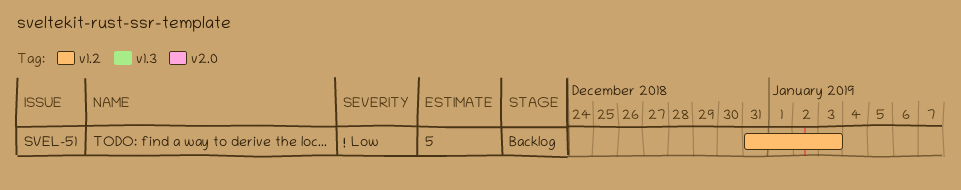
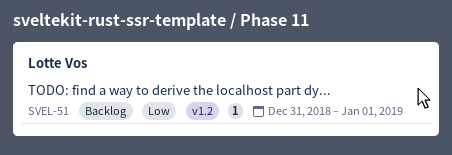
SVEL-51, estimate: 5 -> 1
SVEL-51, due: Jan 3 -> Jan 1

